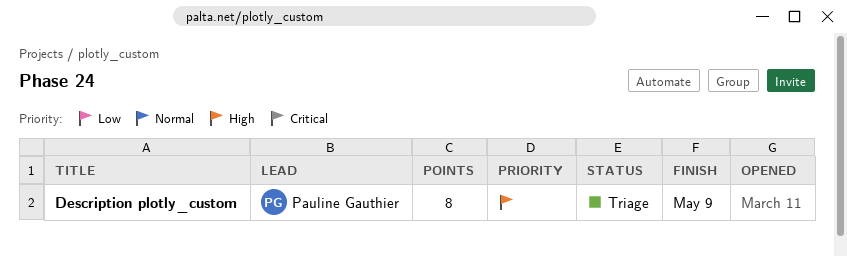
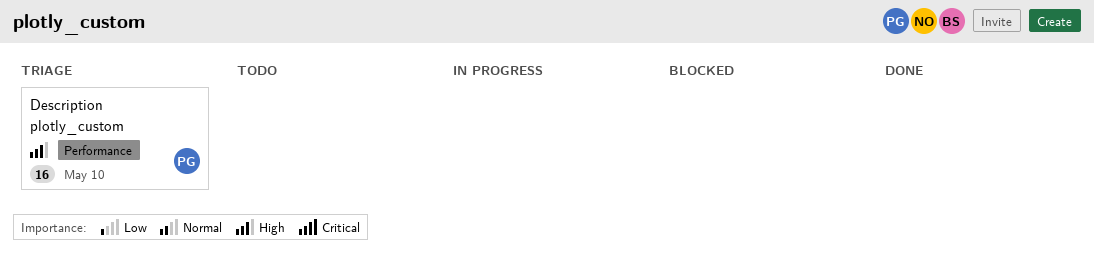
Description plotly_custom, estimate: 8 -> 16
Description plotly_custom, due: May 9 -> May 10

